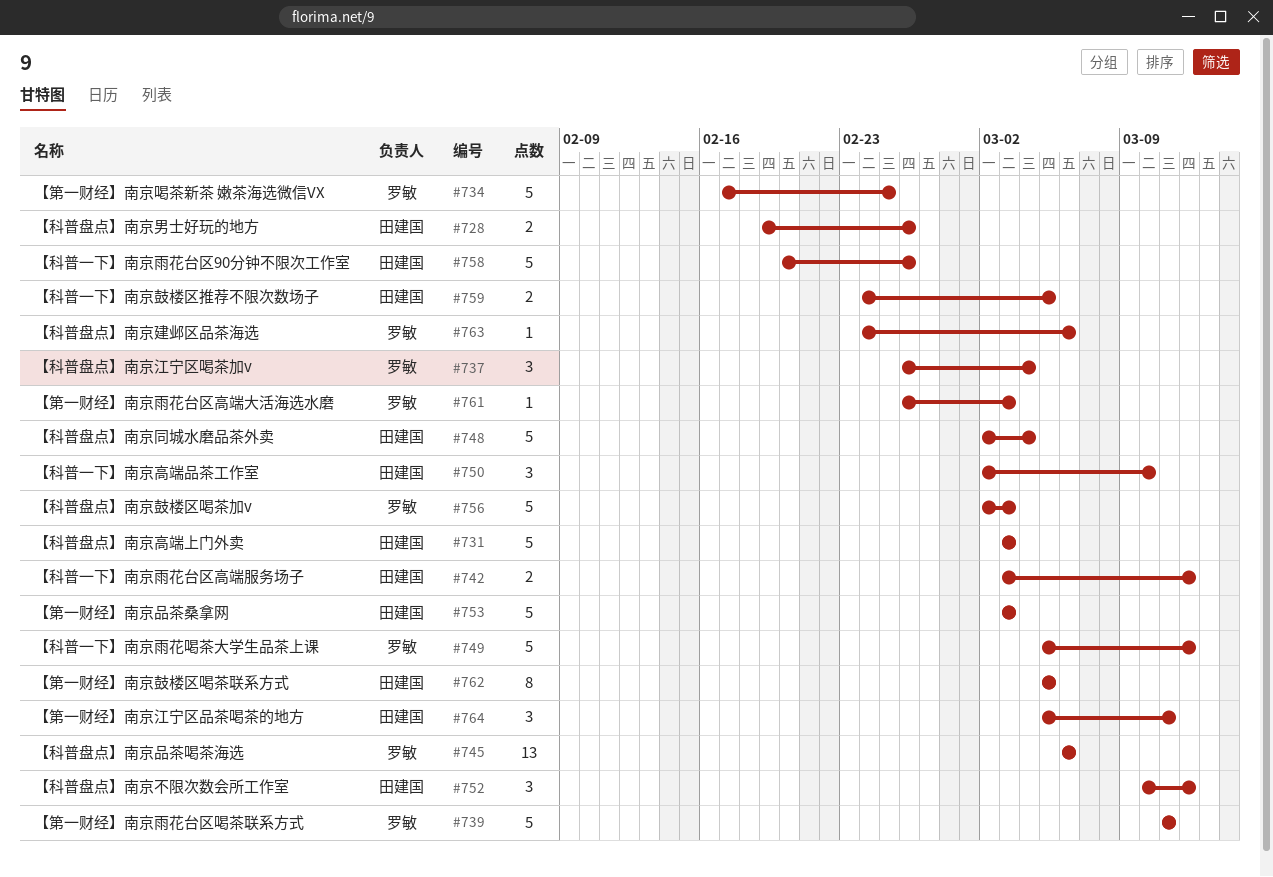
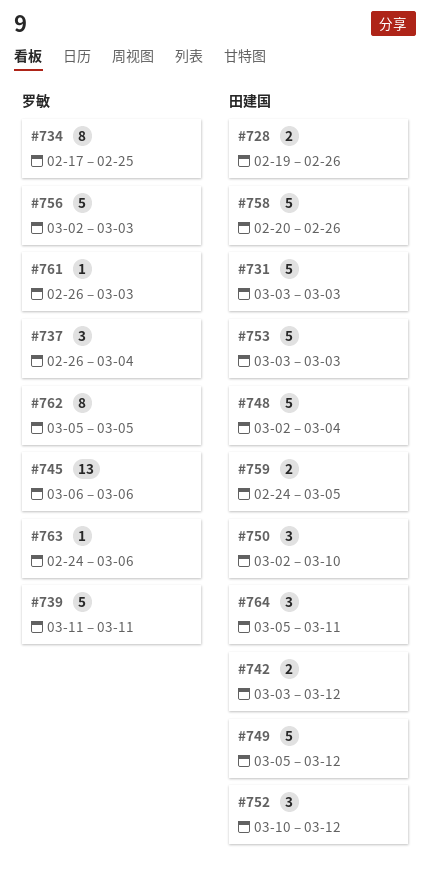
#734, estimate: 5 -> 8
#749, owner: 罗敏 -> 田建国
#762, owner: 田建国 -> 罗敏

